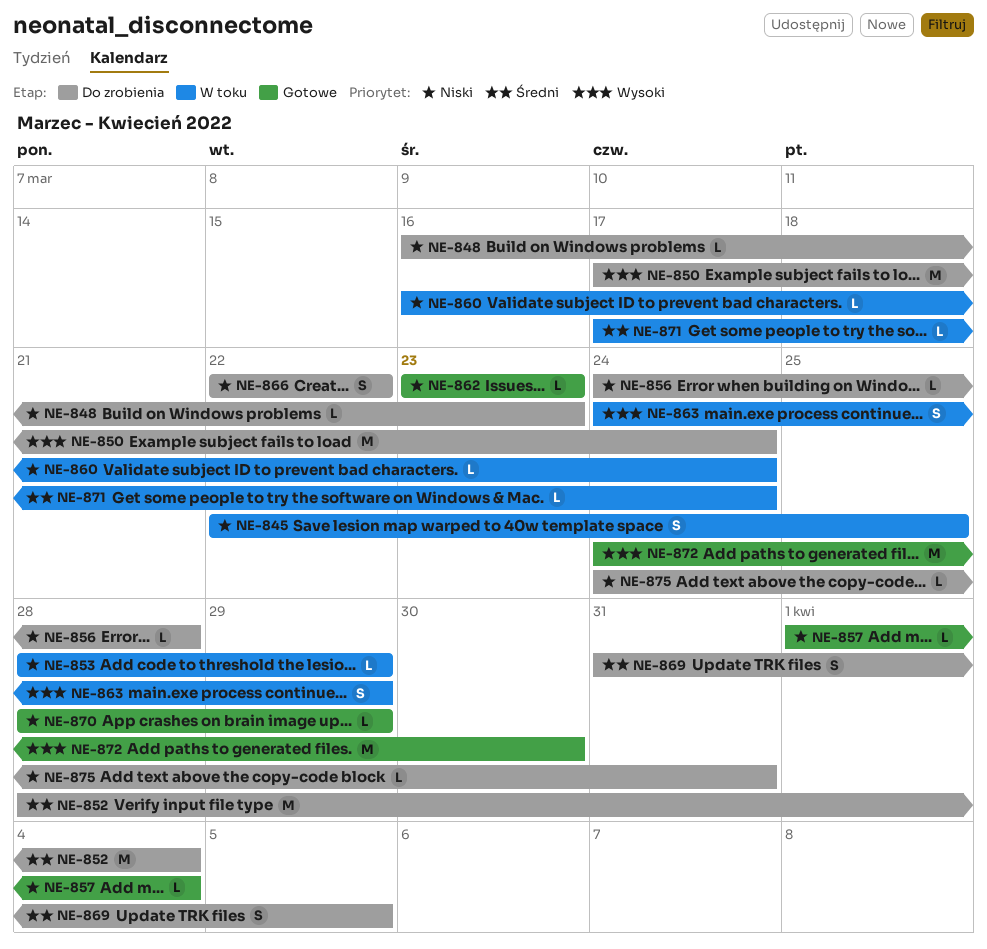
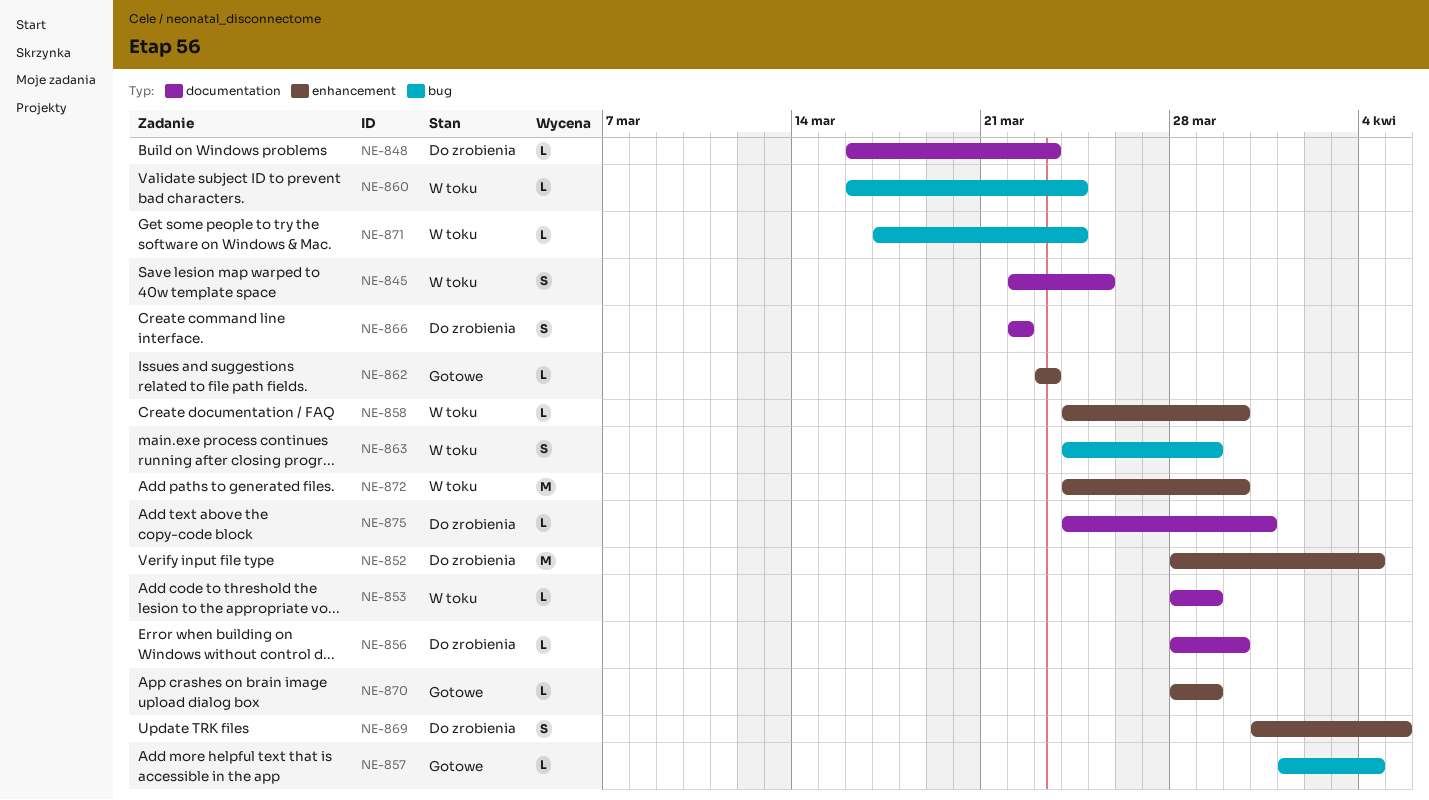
NE-850: present -> none
NE-856, start: Mar 24 -> Mar 28
NE-856, due: Mar 28 -> Mar 30
NE-858: none -> present
NE-872, status: Gotowe -> W toku

